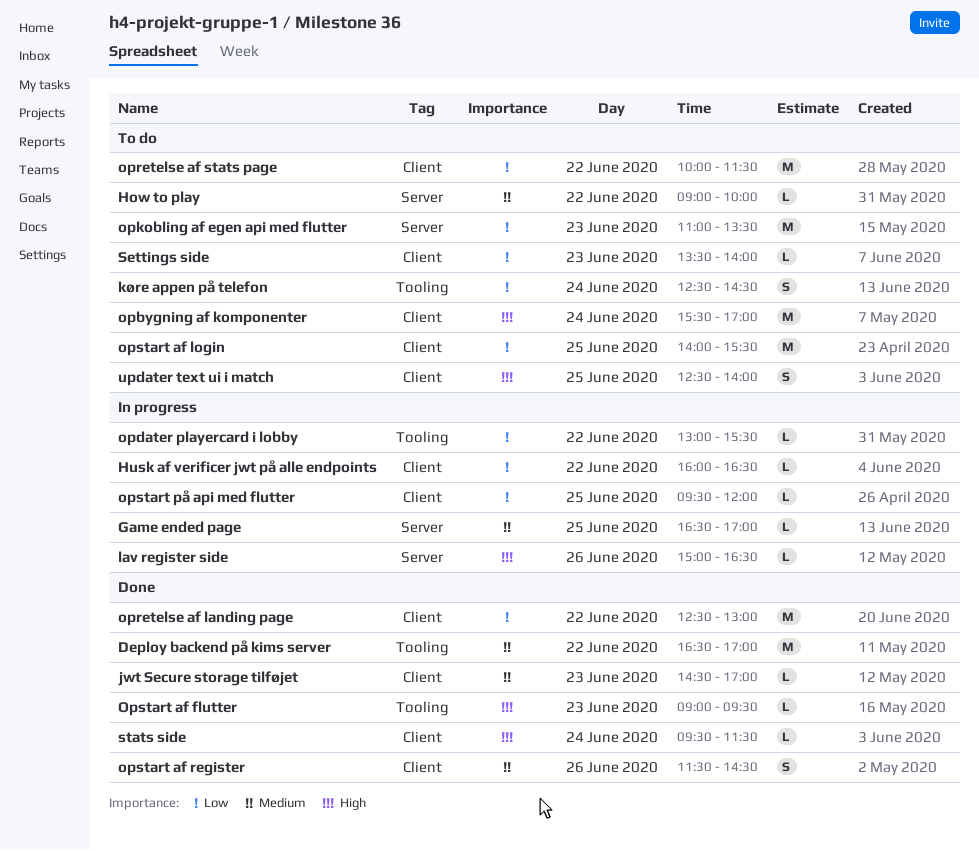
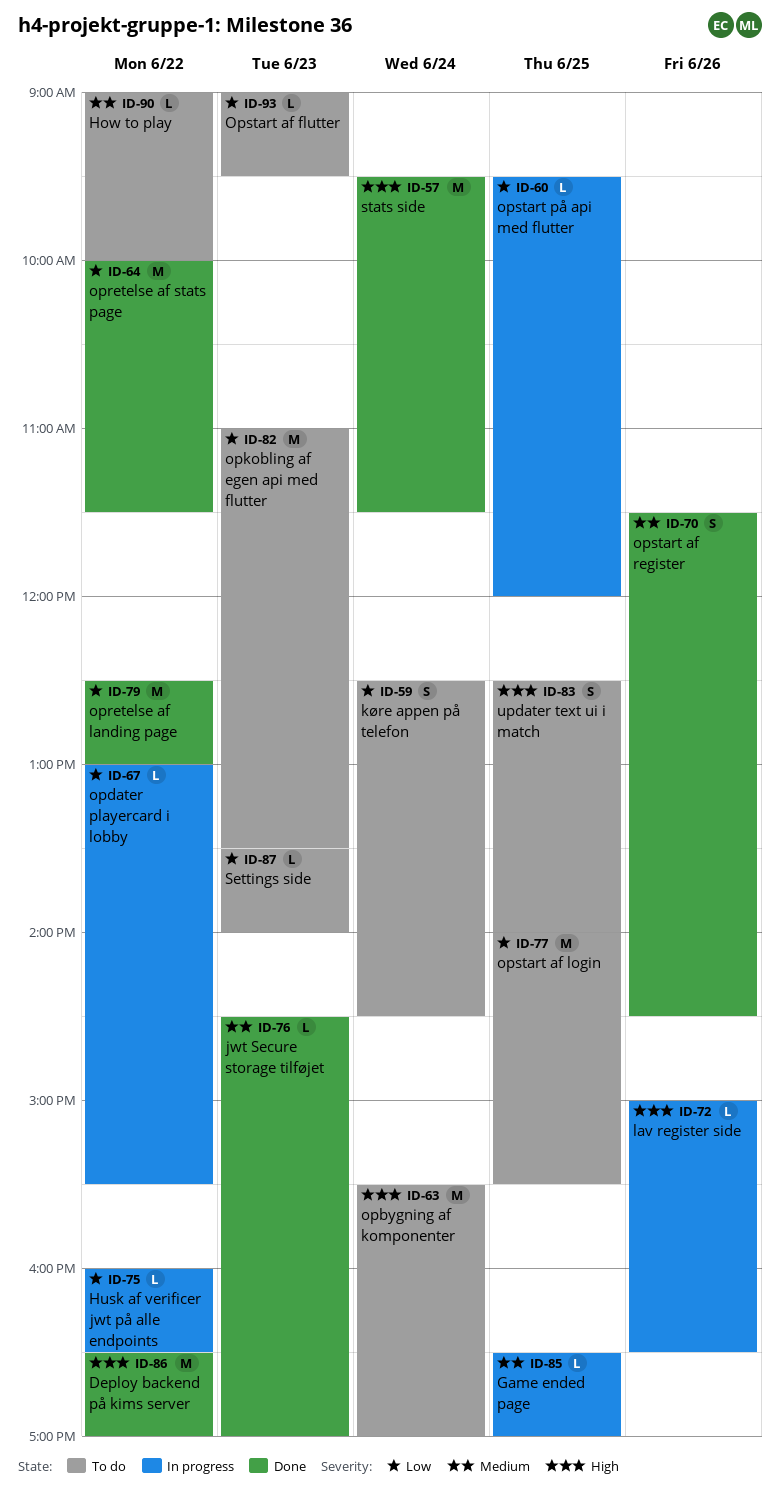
Deploy backend på kims server, priority: Medium -> High
opretelse af stats page, status: To do -> Done
Opstart af flutter, status: Done -> To do
Opstart af flutter, priority: High -> Low
stats side, estimate: L -> M

